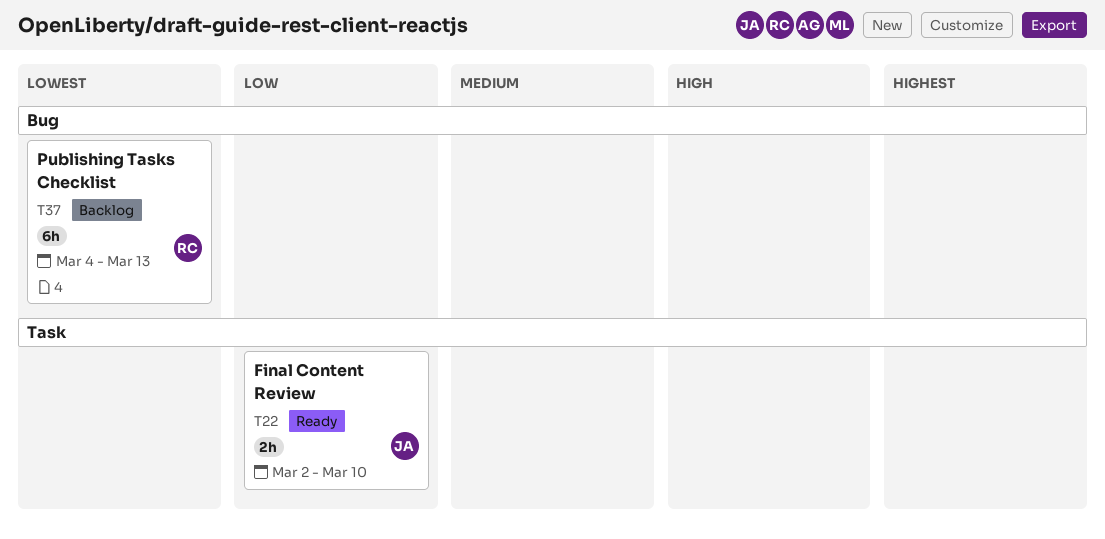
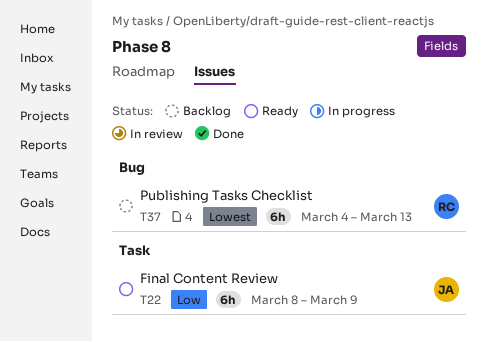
T22, estimate: 2h -> 6h
T22, start: Mar 2 -> Mar 8
T22, due: Mar 10 -> Mar 9

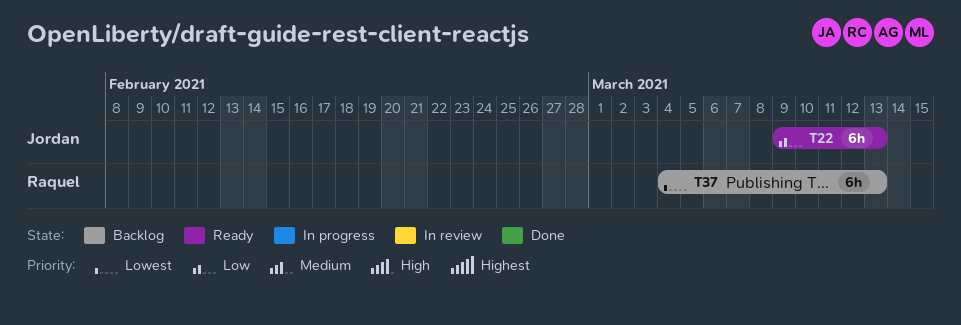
T22, start: Mar 8 -> Mar 9
T22, due: Mar 9 -> Mar 13

